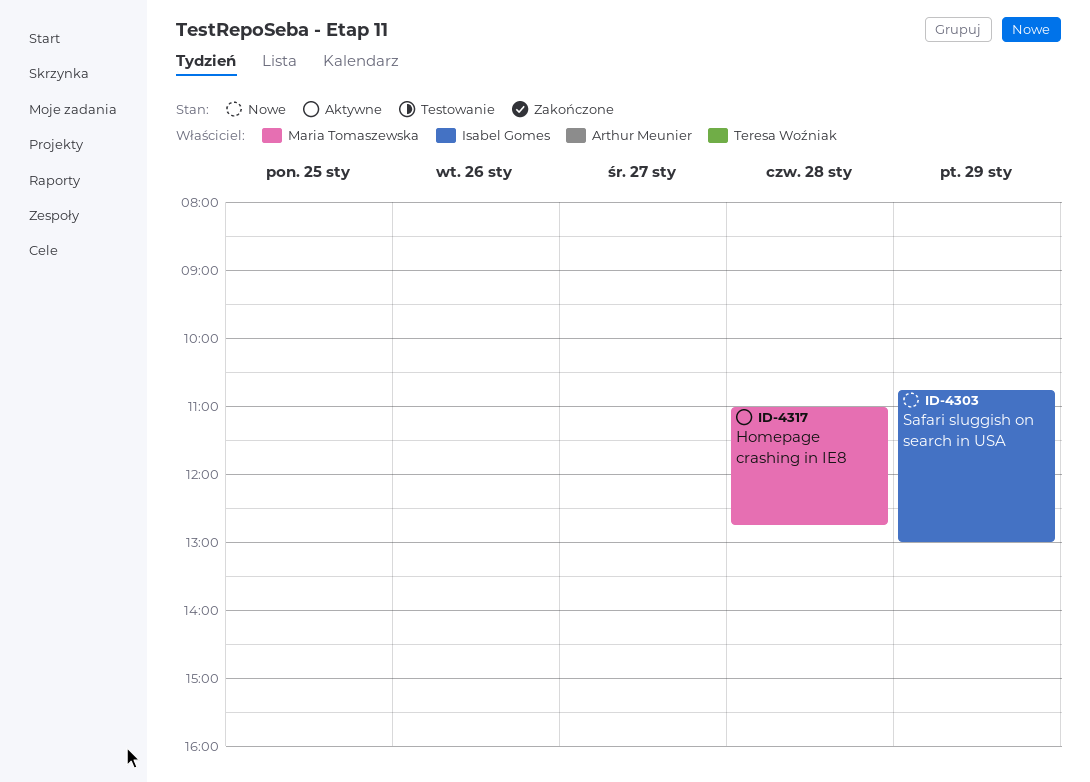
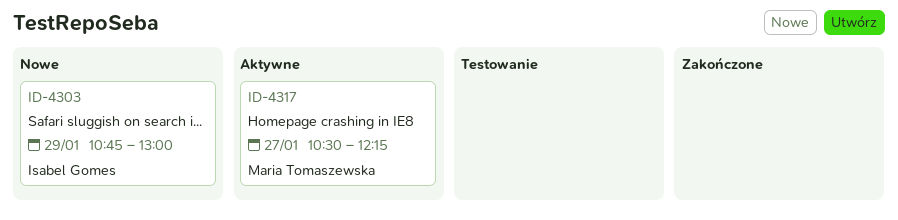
ID-4317, day: Jan 28 -> Jan 27
ID-4317, begins: 11:00 -> 10:30
ID-4317, ends: 12:45 -> 12:15

